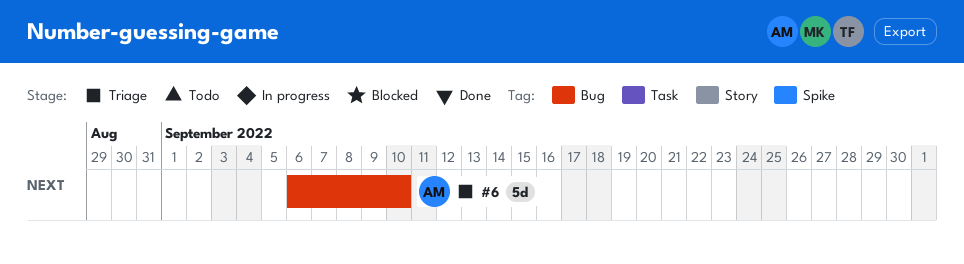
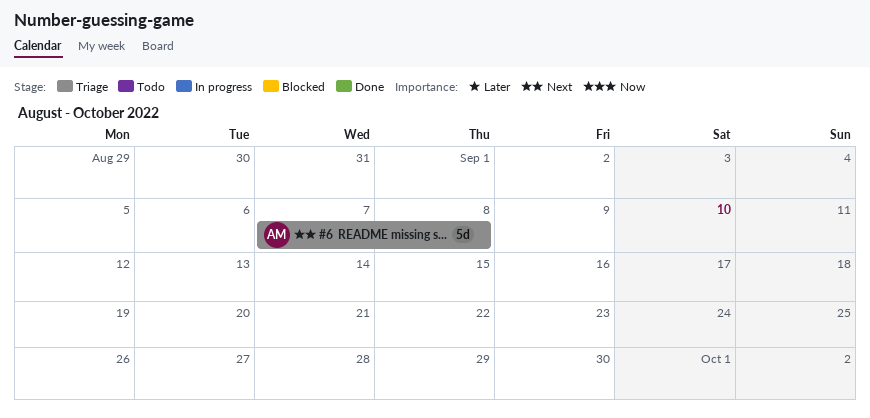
#6, start: Sep 6 -> Sep 7
#6, due: Sep 10 -> Sep 8

